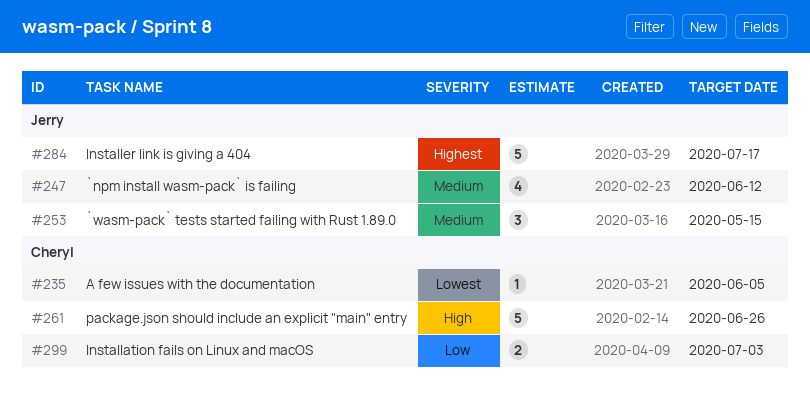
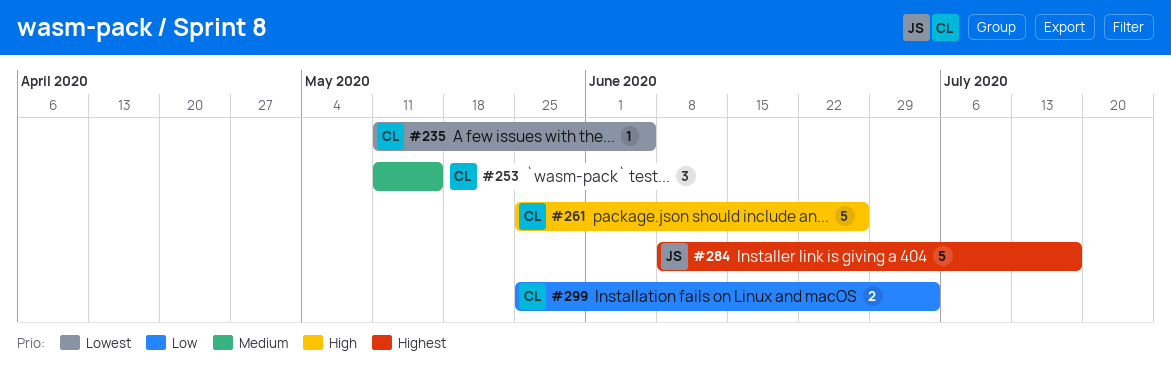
#247: present -> none
#253, owner: Jerry -> Cheryl

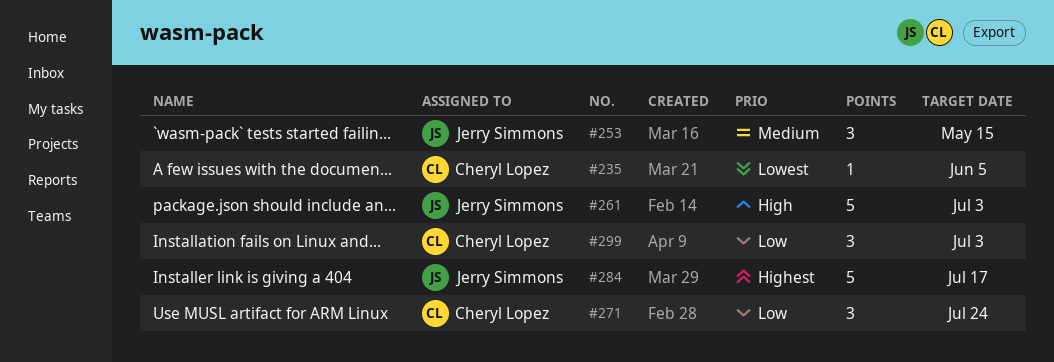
#253, owner: Cheryl Lopez -> Jerry Simmons
#261, owner: Cheryl Lopez -> Jerry Simmons
#261, due: Jun 26 -> Jul 3
#271: none -> present
#299, estimate: 2 -> 3

